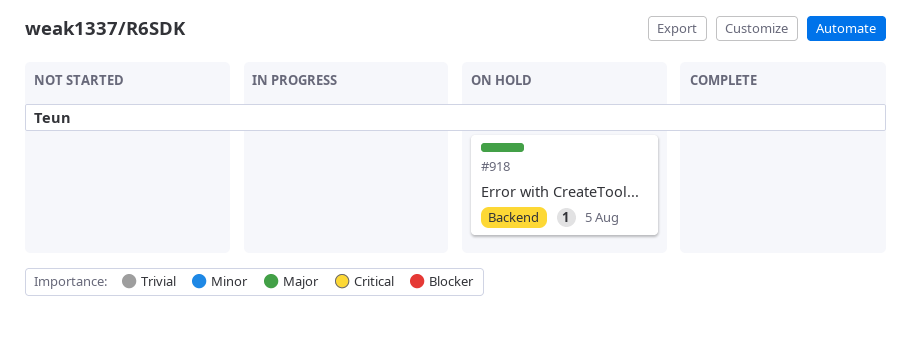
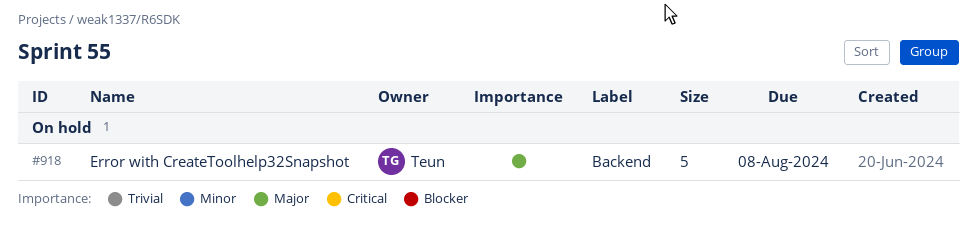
#918, estimate: 1 -> 5
#918, due: Aug 5 -> Aug 8

